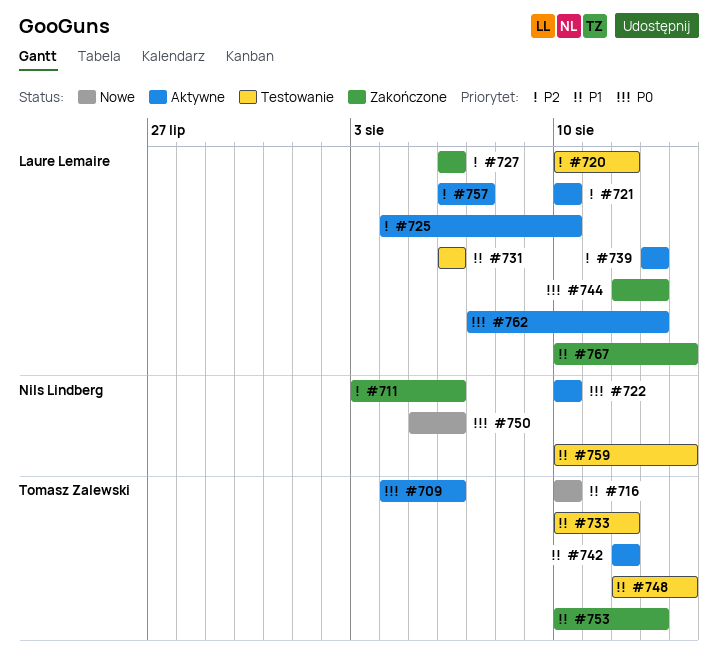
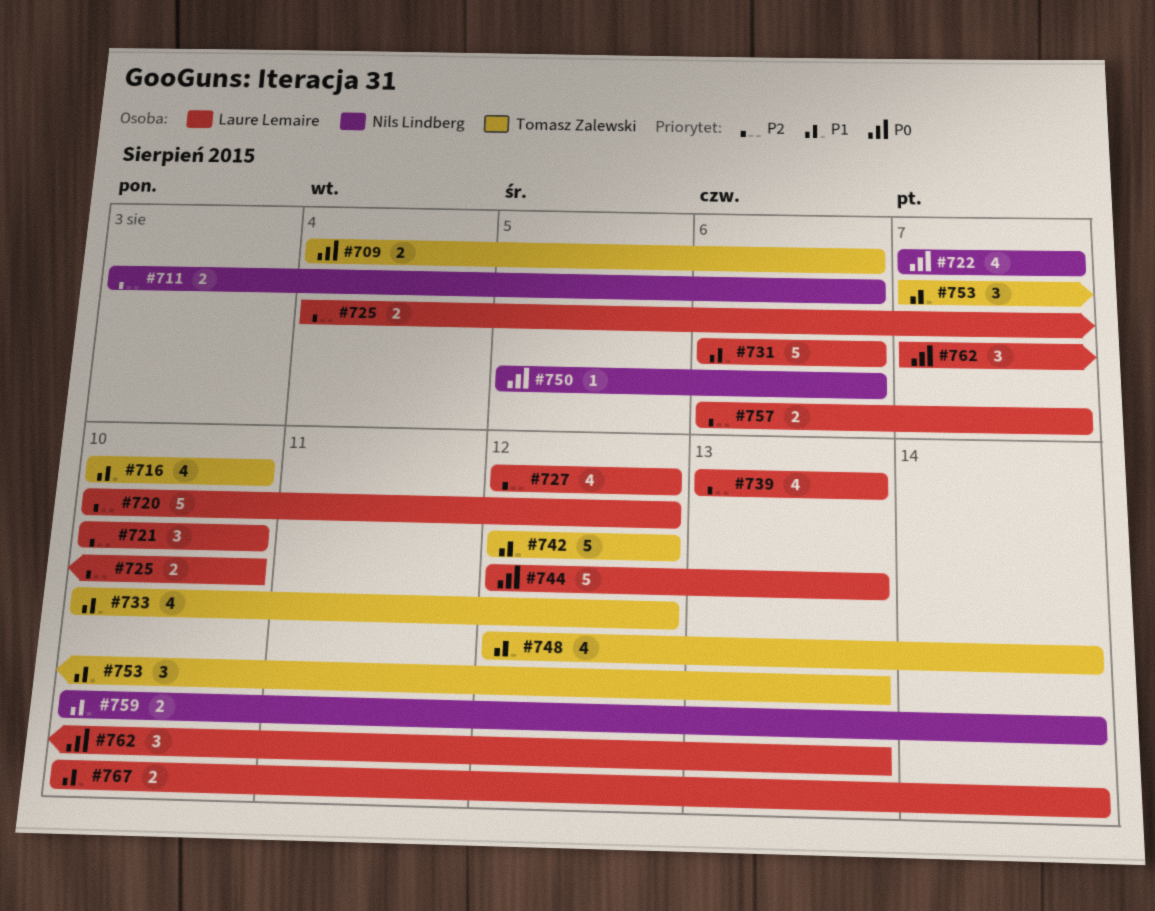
#722, start: Aug 10 -> Aug 7
#722, due: Aug 10 -> Aug 7
#727, start: Aug 6 -> Aug 12
#727, due: Aug 6 -> Aug 12
#753, start: Aug 10 -> Aug 7

